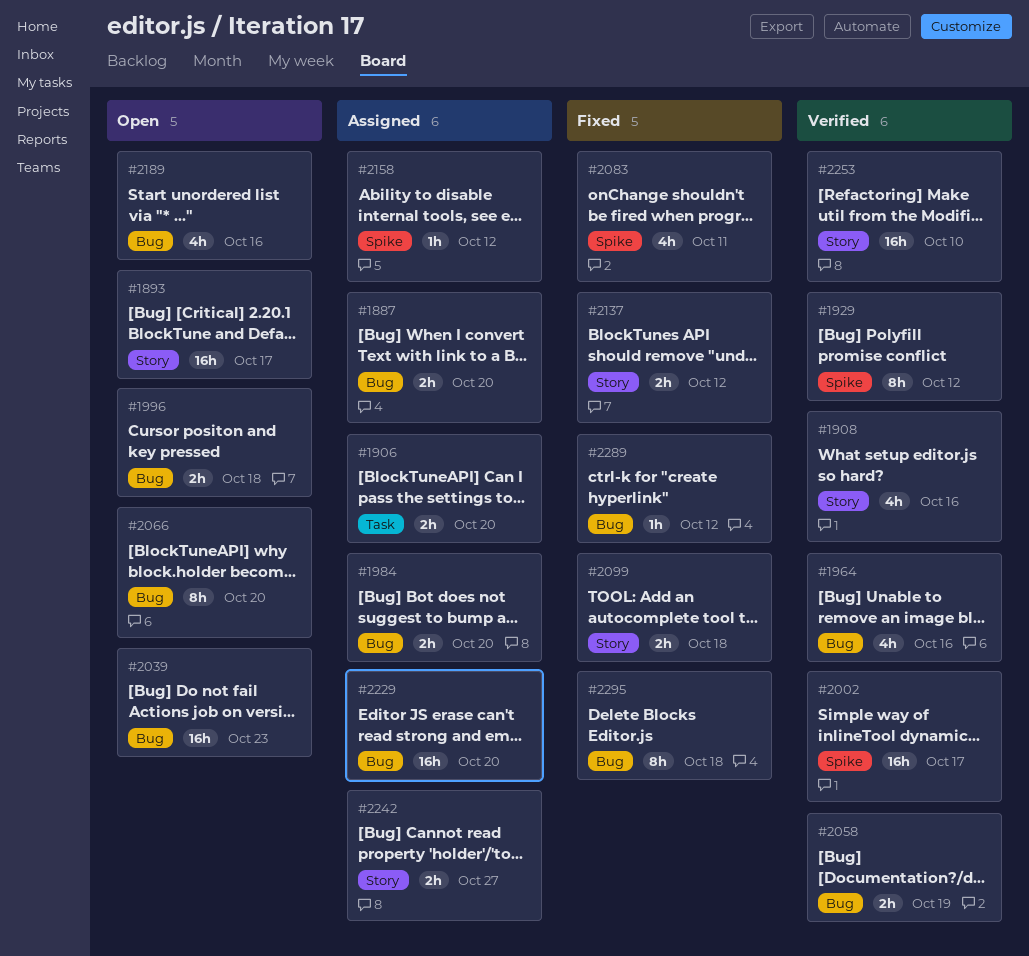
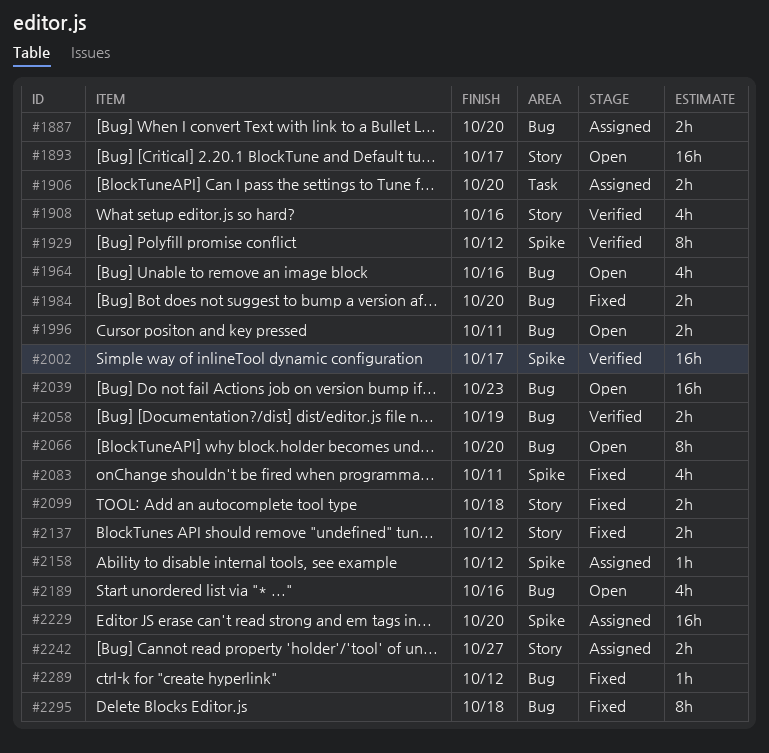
#1964, status: Verified -> Open
#1984, status: Assigned -> Fixed
#1996, due: Oct 18 -> Oct 11
#2229, label: Bug -> Spike
#2253: present -> none

